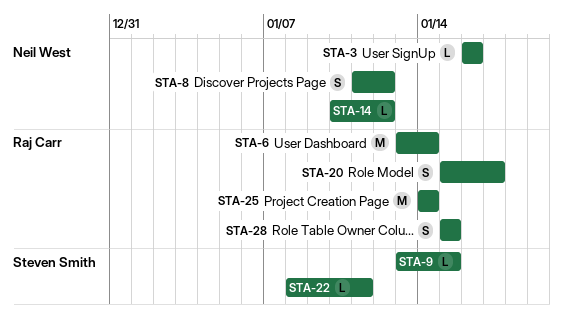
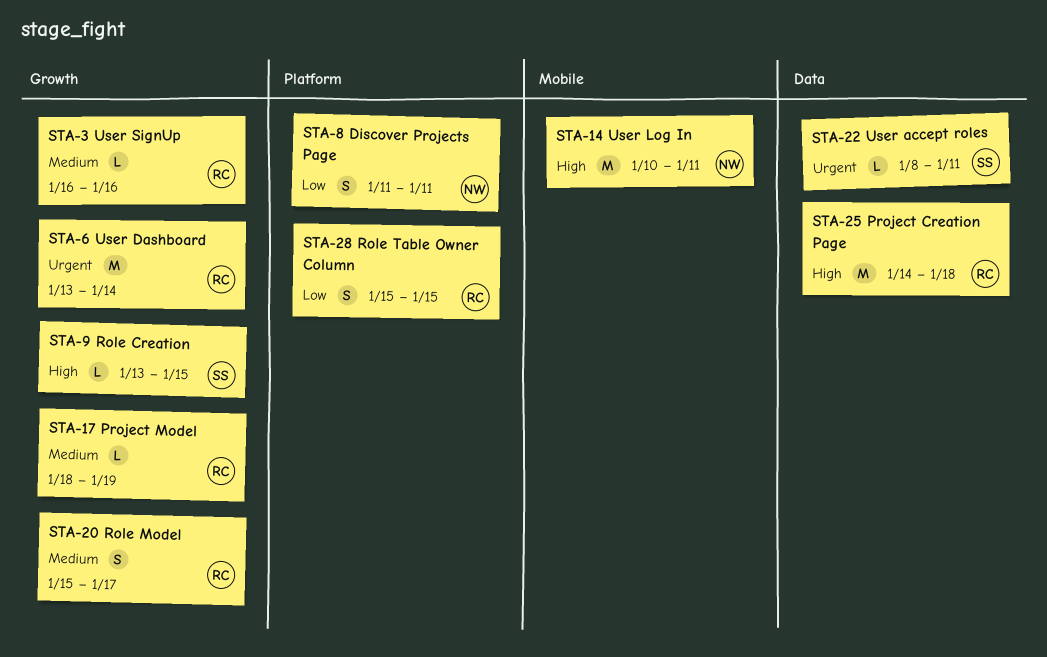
STA-3, owner: Neil West -> Raj Carr
STA-8, due: Jan 12 -> Jan 11
STA-14, estimate: L -> M
STA-14, due: Jan 12 -> Jan 11
STA-17: none -> present
STA-25, due: Jan 14 -> Jan 18

